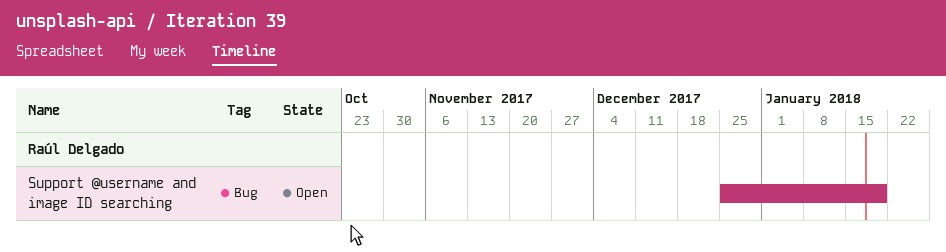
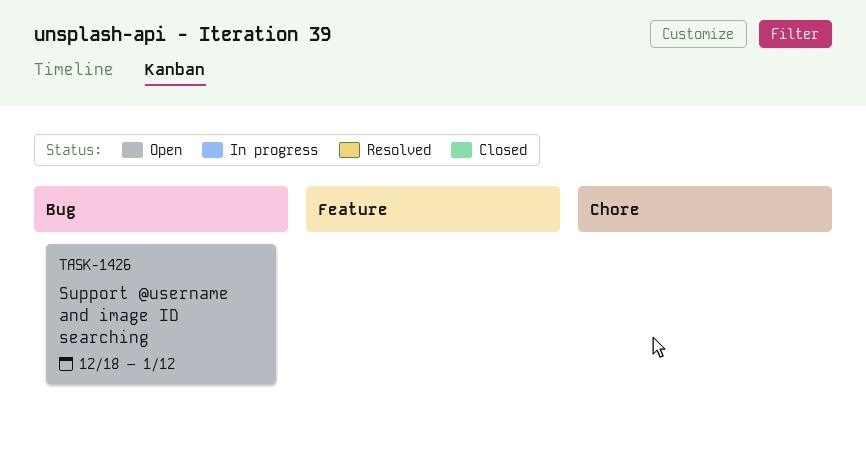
Support @username and image ID searching, start: Dec 25 -> Dec 18
Support @username and image ID searching, due: Jan 19 -> Jan 12

